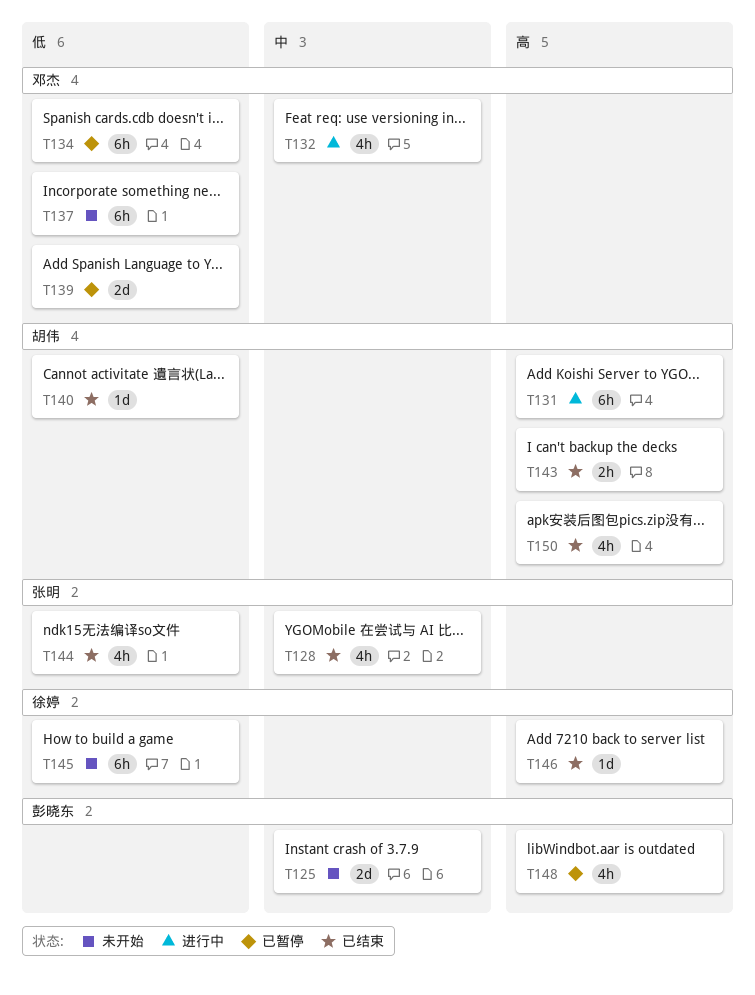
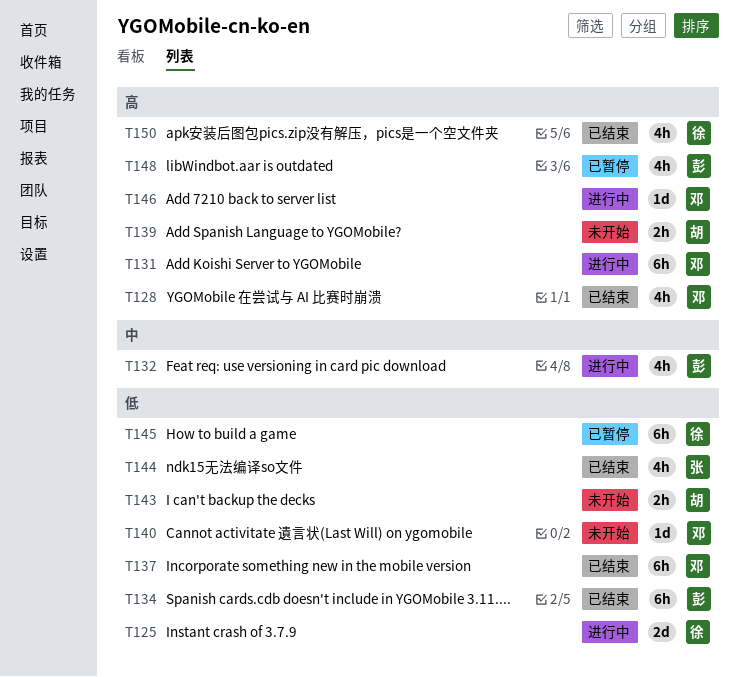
T125, status: 未开始 -> 进行中
T125, owner: 彭晓东 -> 徐婷
T125, priority: 中 -> 低
T128, owner: 张明 -> 邓杰
T128, priority: 中 -> 高
T131, owner: 胡伟 -> 邓杰
T132, owner: 邓杰 -> 彭晓东
T134, status: 已暂停 -> 已结束
T134, owner: 邓杰 -> 彭晓东
T137, status: 未开始 -> 已结束
T139, status: 已暂停 -> 未开始
T139, owner: 邓杰 -> 胡伟
T139, priority: 低 -> 高
T139, estimate: 2d -> 2h
T140, status: 已结束 -> 未开始
T140, owner: 胡伟 -> 邓杰
T143, status: 已结束 -> 未开始
T143, priority: 高 -> 低
T145, status: 未开始 -> 已暂停
T146, status: 已结束 -> 进行中
T146, owner: 徐婷 -> 邓杰
T150, owner: 胡伟 -> 徐婷

